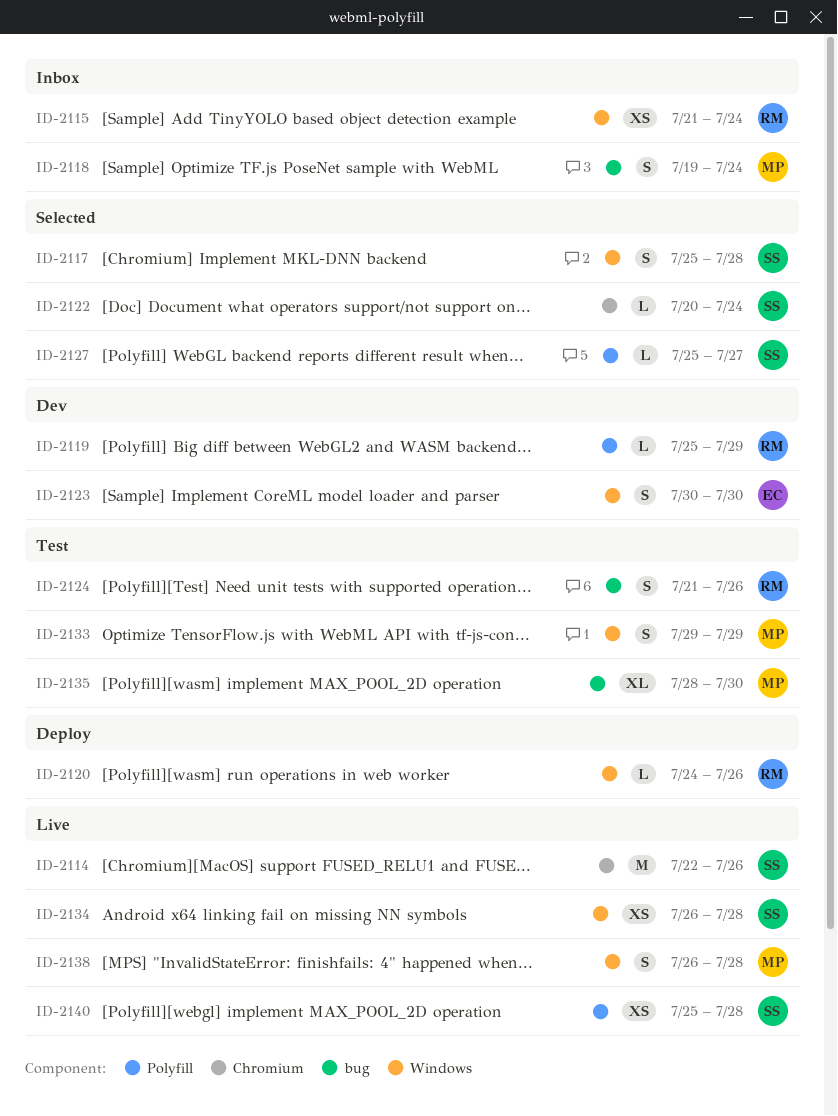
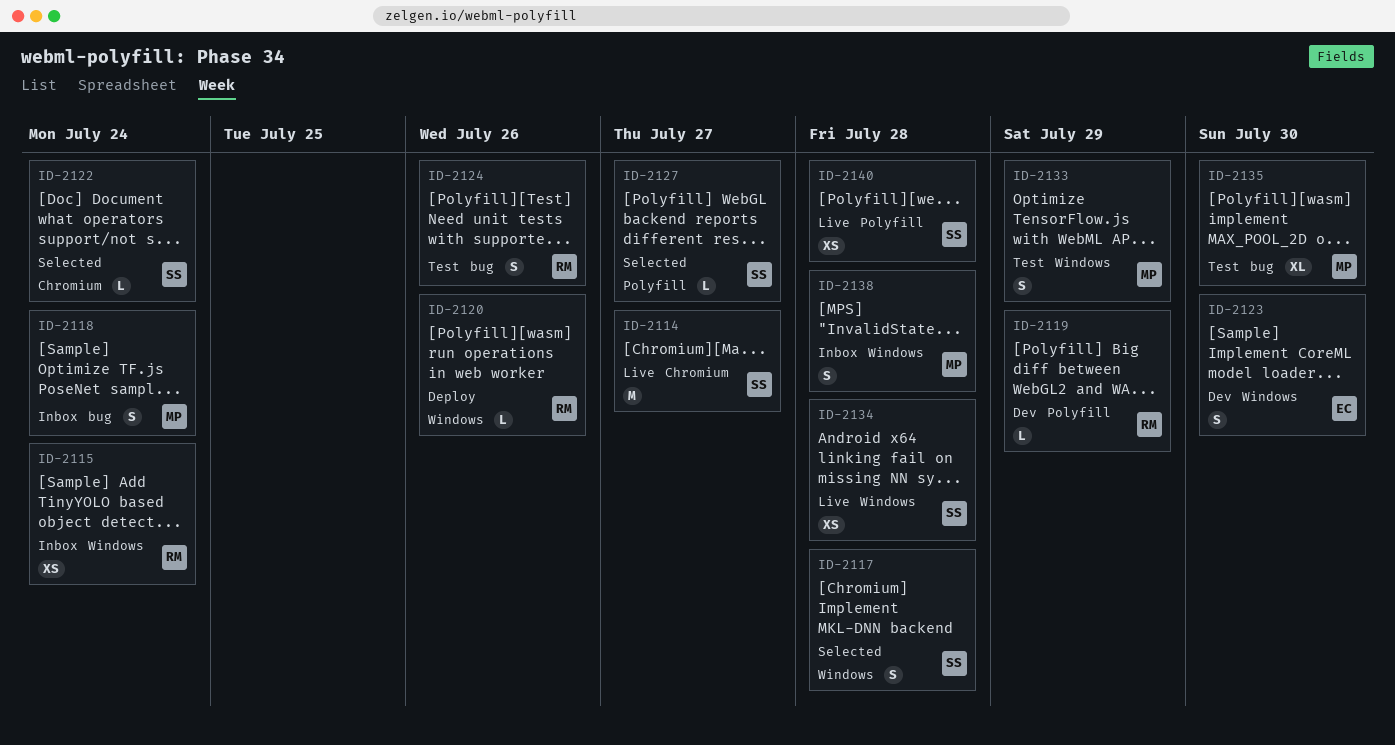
ID-2114, due: Jul 26 -> Jul 27
ID-2138, status: Live -> Inbox

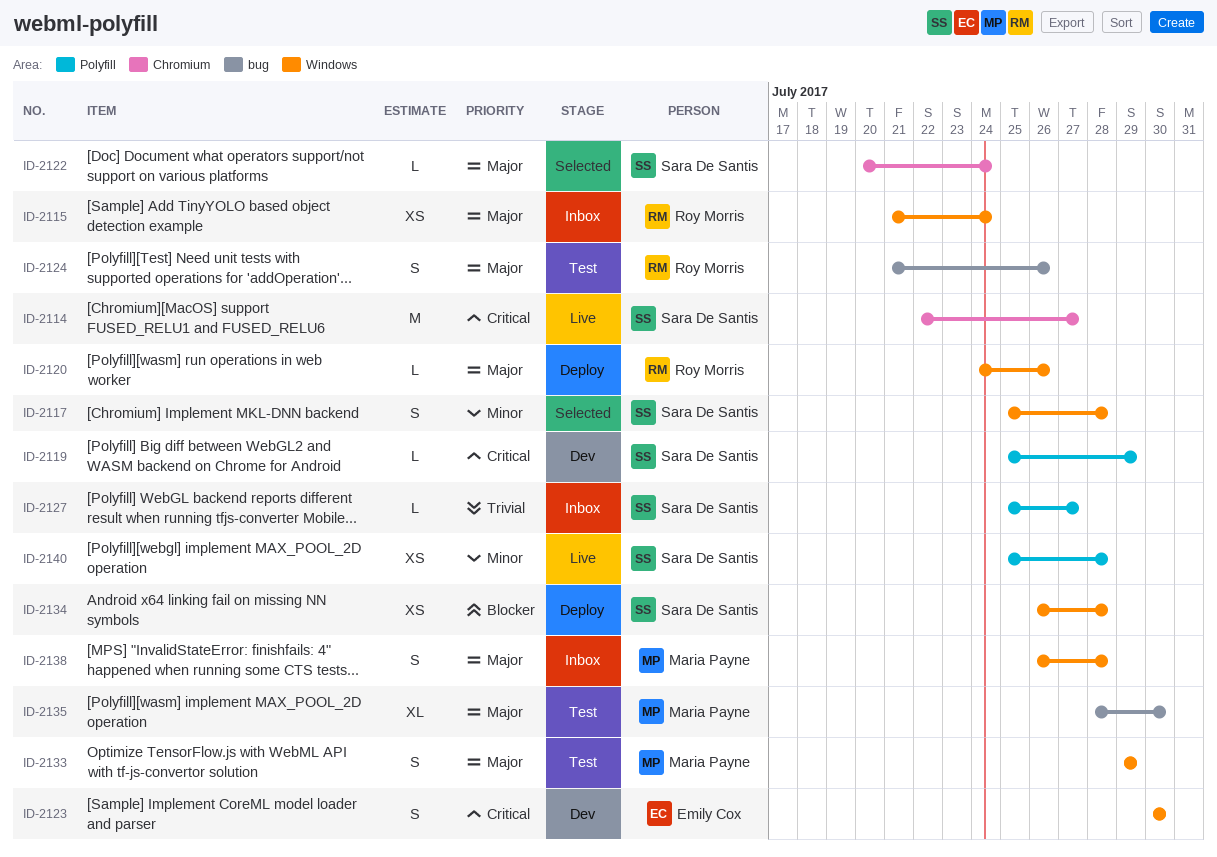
ID-2118: present -> none
ID-2119, owner: Roy Morris -> Sara De Santis
ID-2127, status: Selected -> Inbox
ID-2134, status: Live -> Deploy

